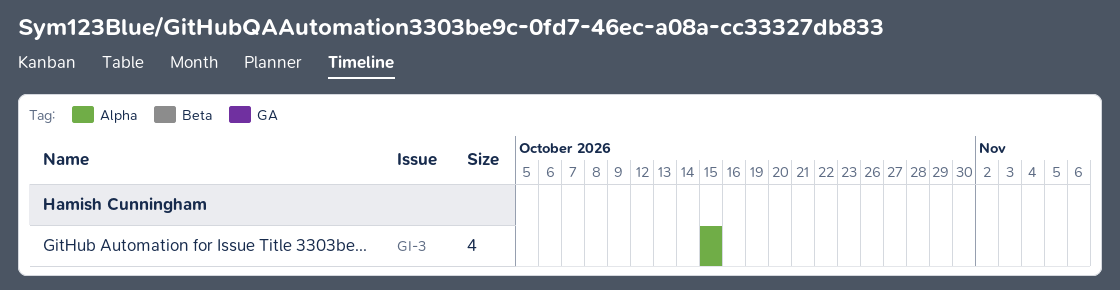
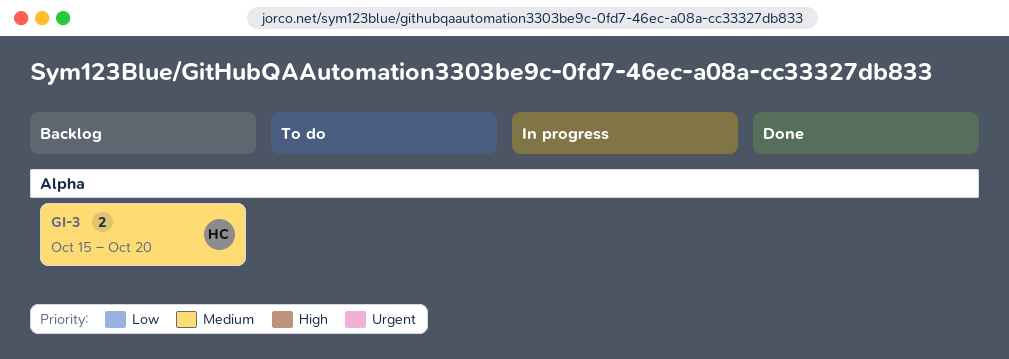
GI-3, estimate: 4 -> 2
GI-3, due: Oct 15 -> Oct 20

